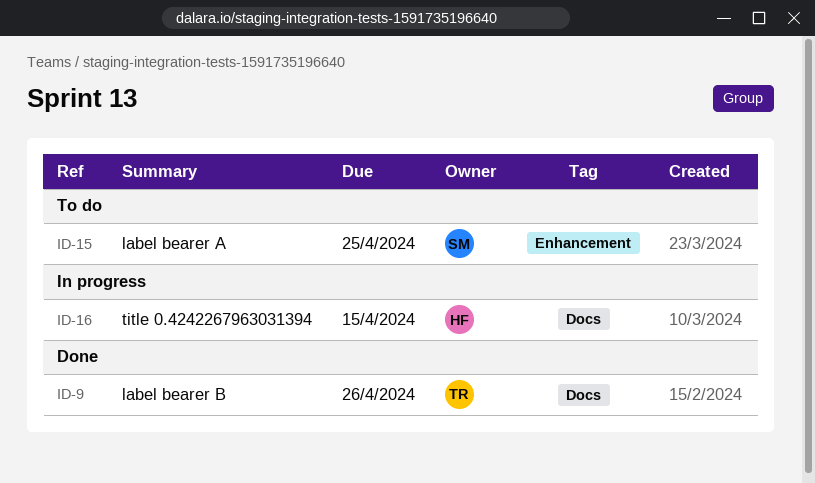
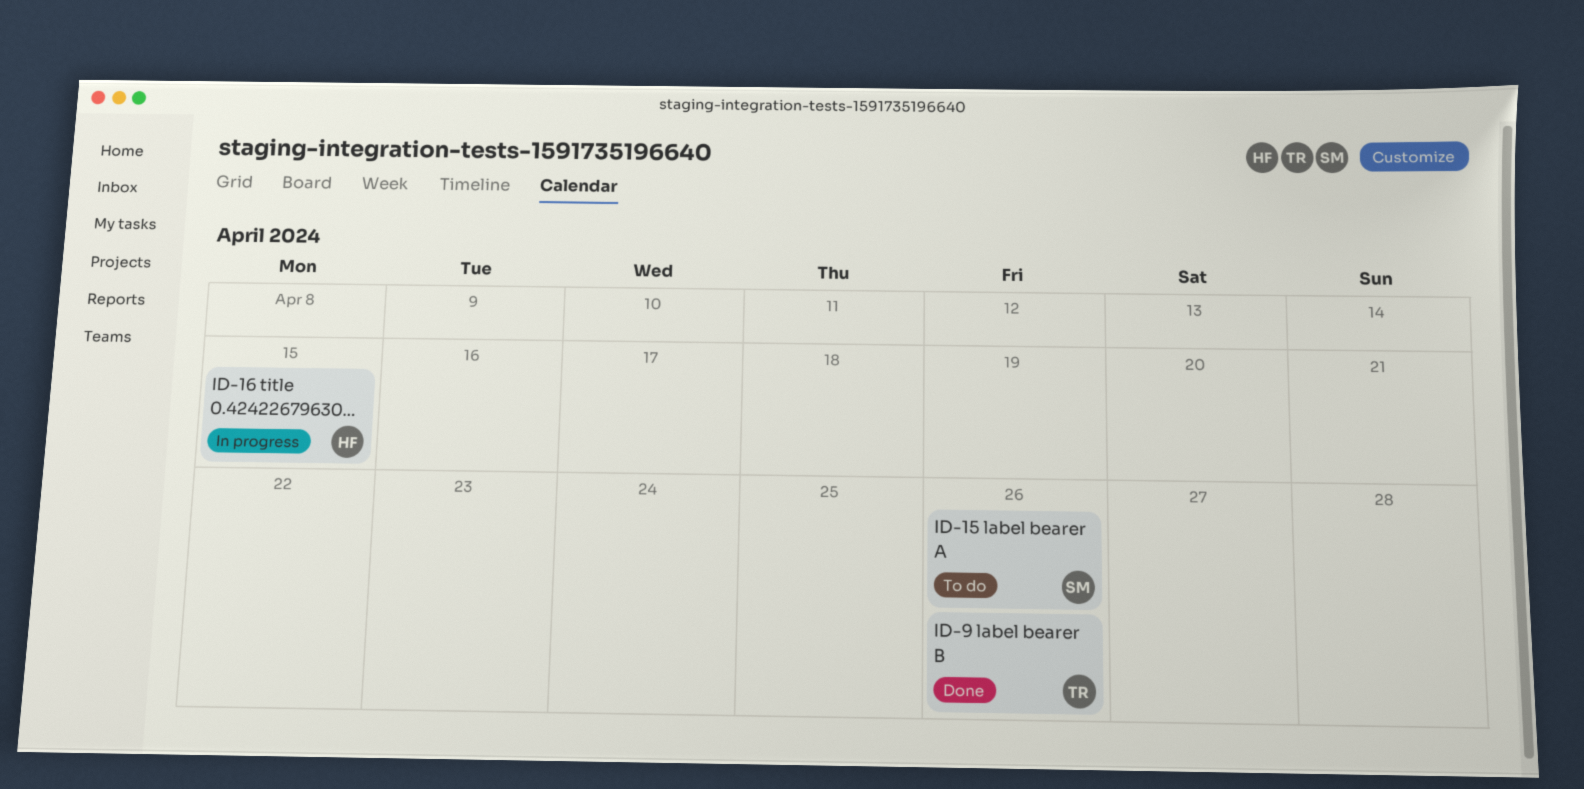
ID-15, due: Apr 25 -> Apr 26

